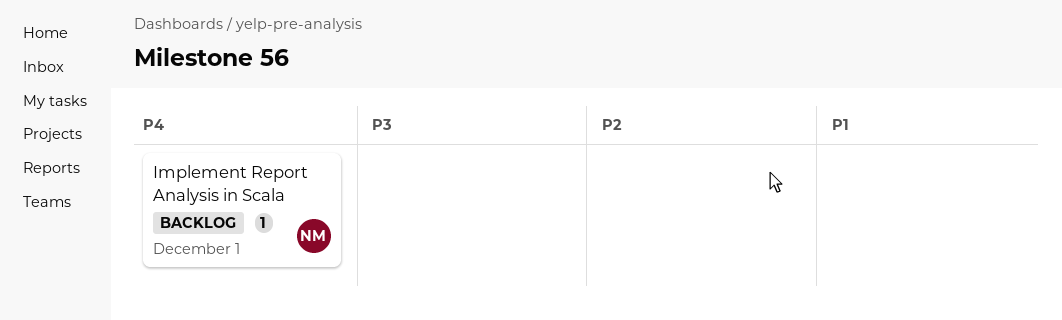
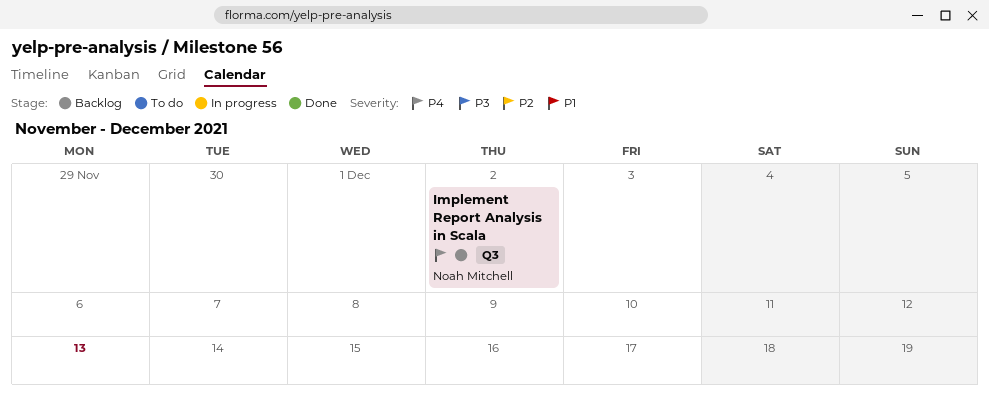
Implement Report Analysis in Scala, due: Dec 1 -> Dec 2

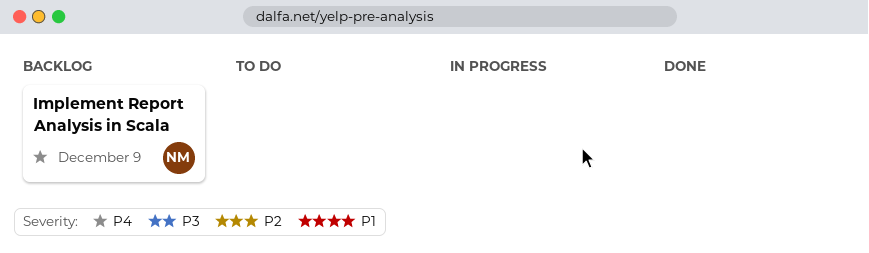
Implement Report Analysis in Scala, due: Dec 2 -> Dec 9

